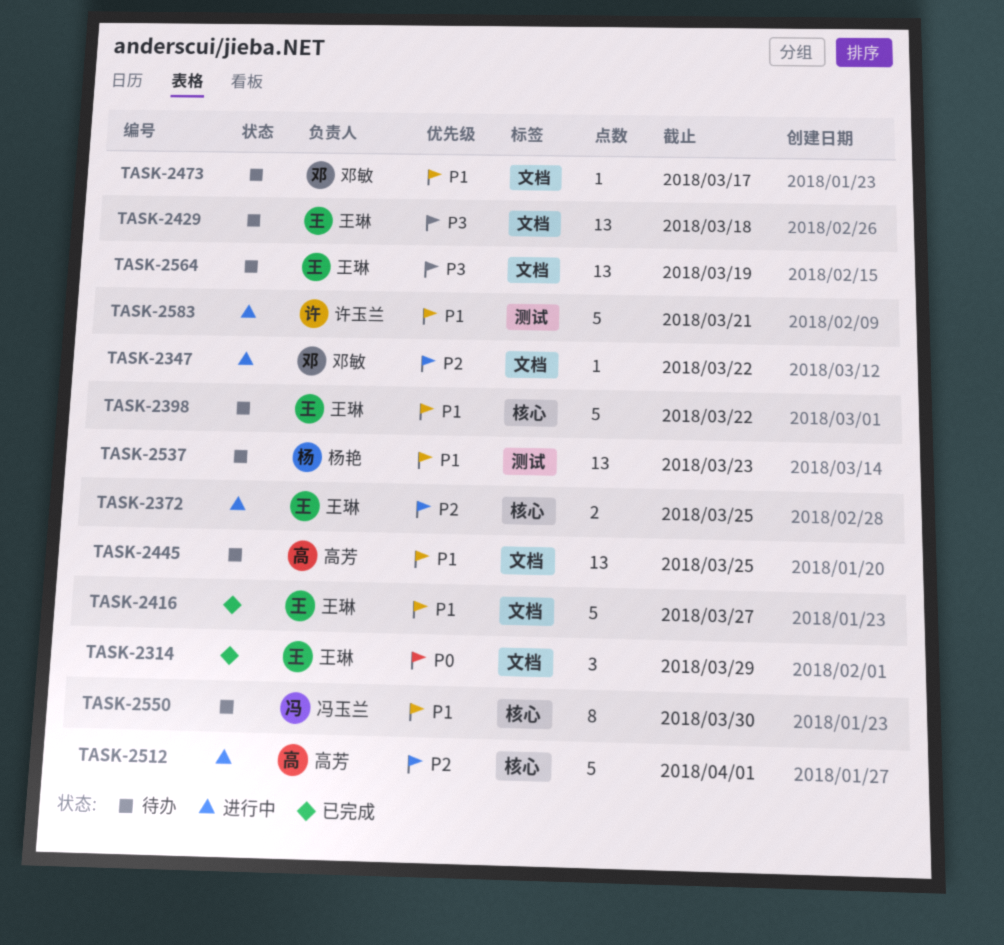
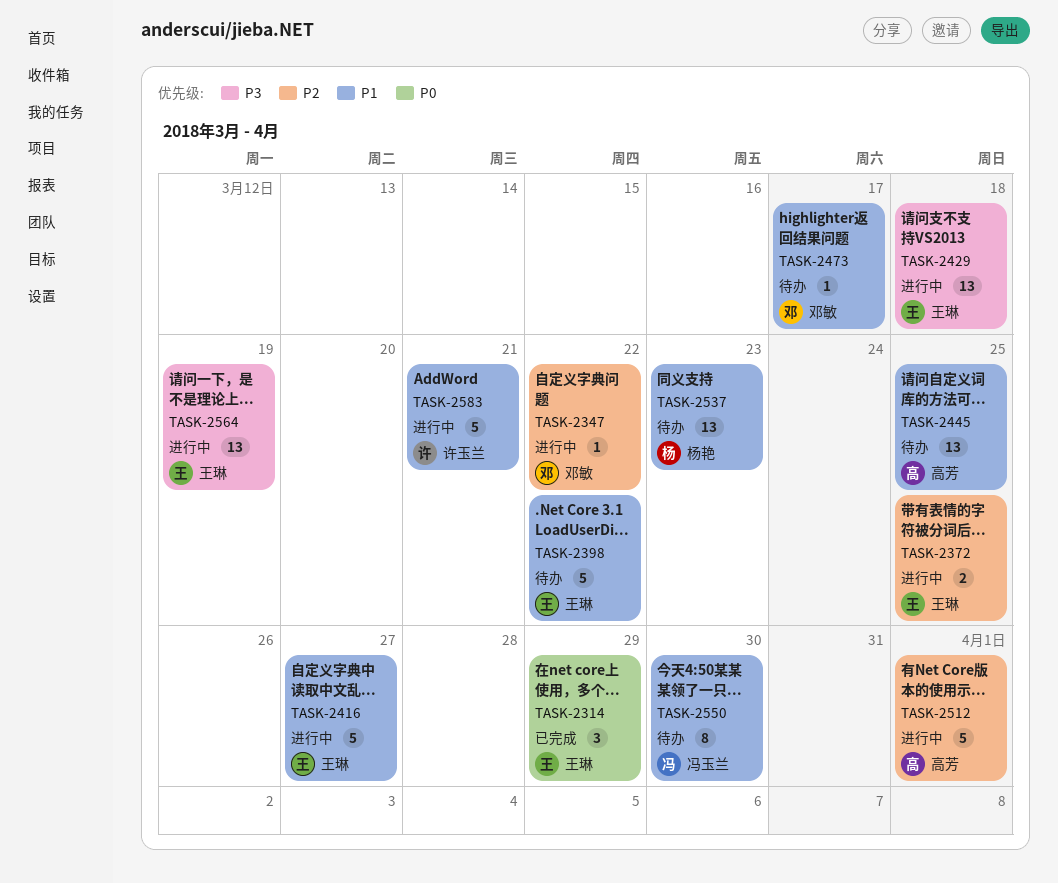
TASK-2416, status: 已完成 -> 进行中
TASK-2429, status: 待办 -> 进行中
TASK-2564, status: 待办 -> 进行中

